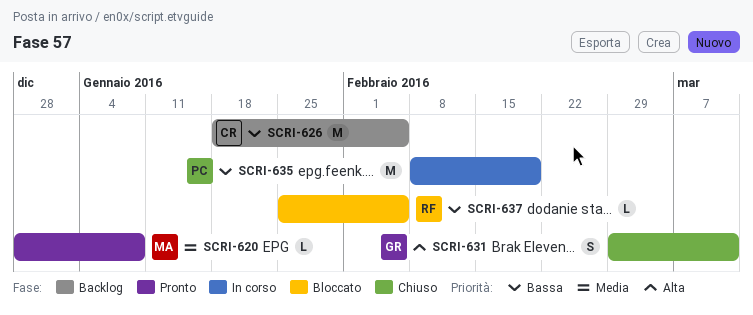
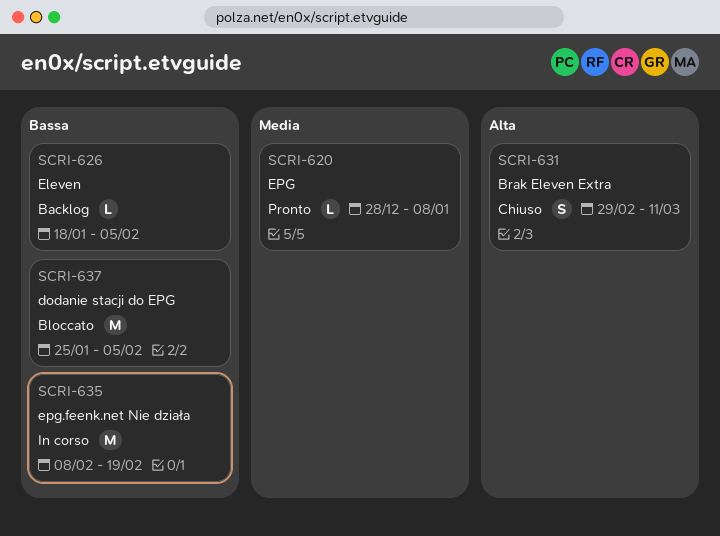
SCRI-626, estimate: M -> L
SCRI-637, estimate: L -> M

